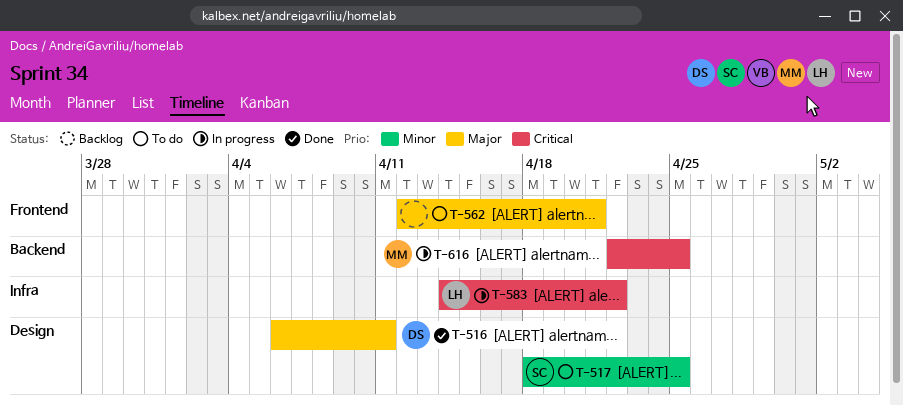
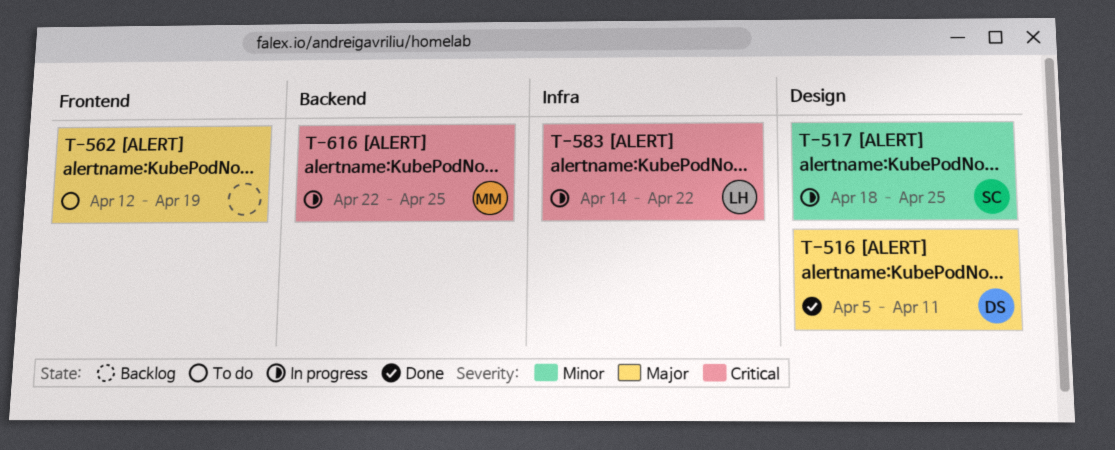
T-516, start: Apr 6 -> Apr 5
T-517, status: To do -> In progress
T-562, due: Apr 21 -> Apr 19

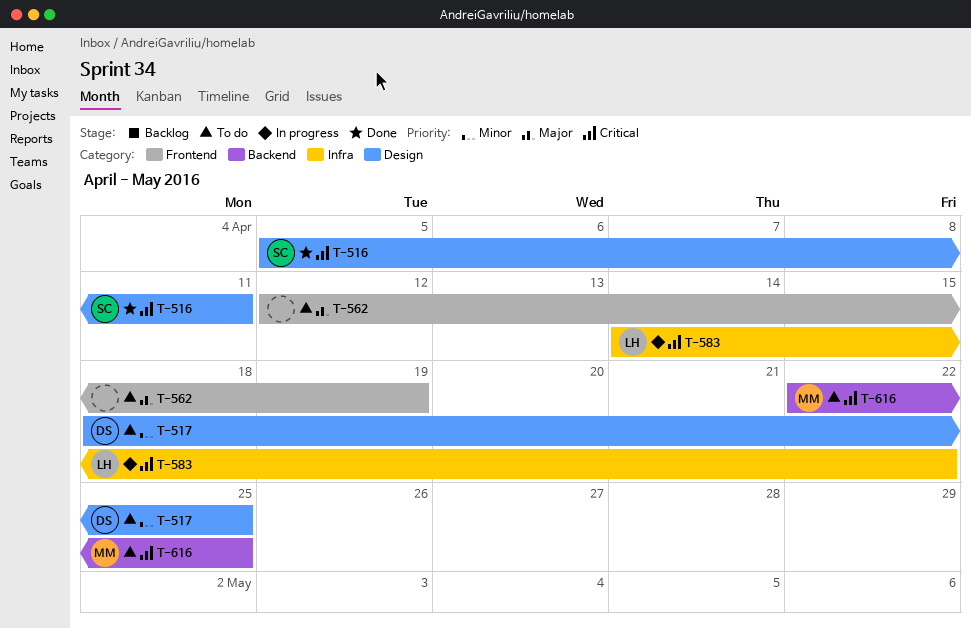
T-516, owner: DS -> SC
T-516, priority: Major -> Critical
T-517, status: In progress -> To do
T-517, owner: SC -> DS
T-616, status: In progress -> To do

